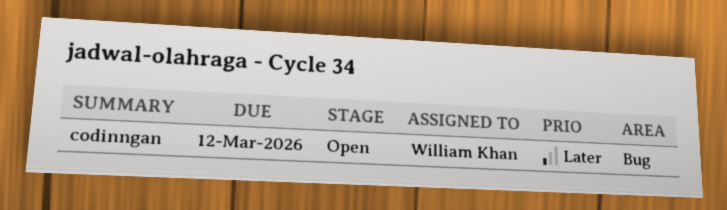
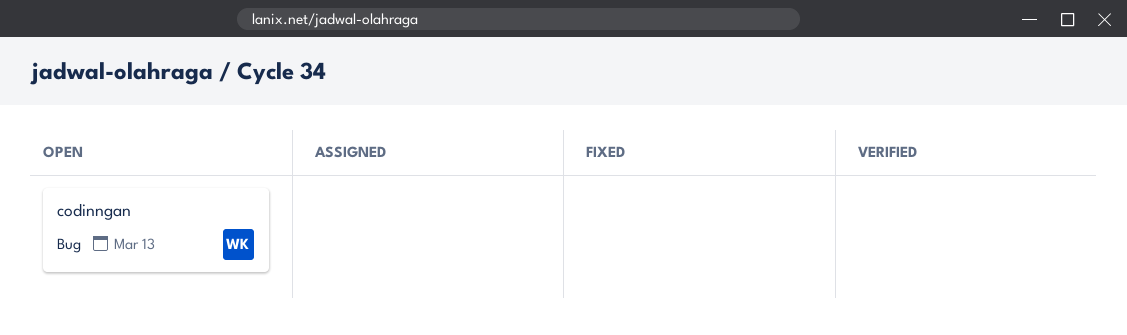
codinngan, due: Mar 12 -> Mar 13

